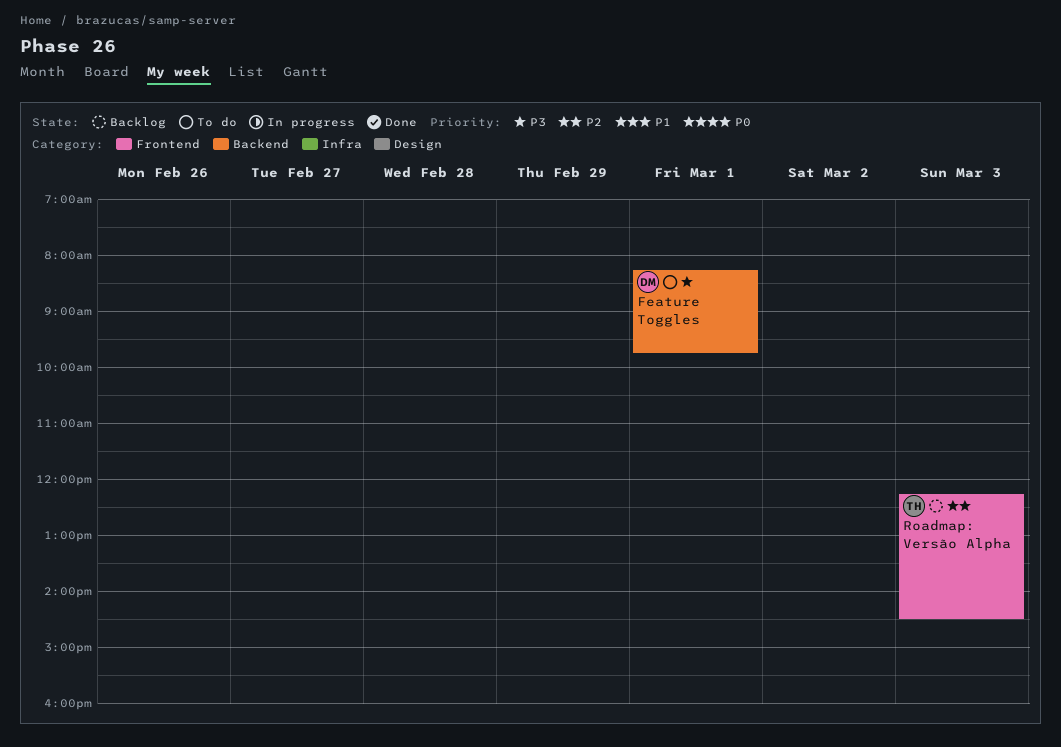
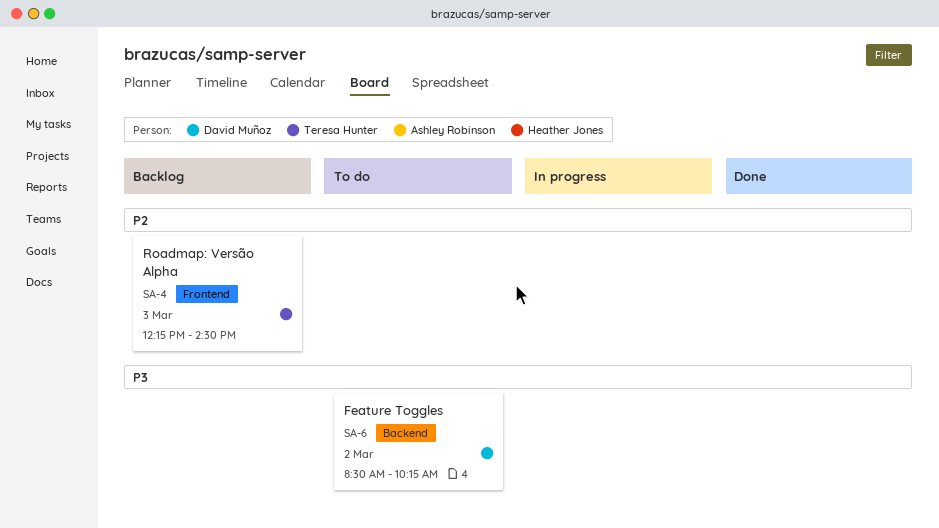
Feature Toggles, day: Mar 1 -> Mar 2
Feature Toggles, begins: 08:15 -> 08:30
Feature Toggles, ends: 09:45 -> 10:15

